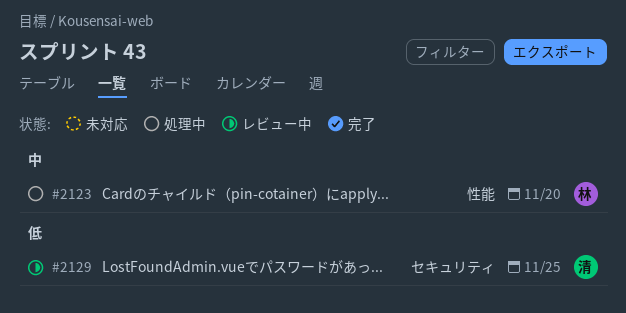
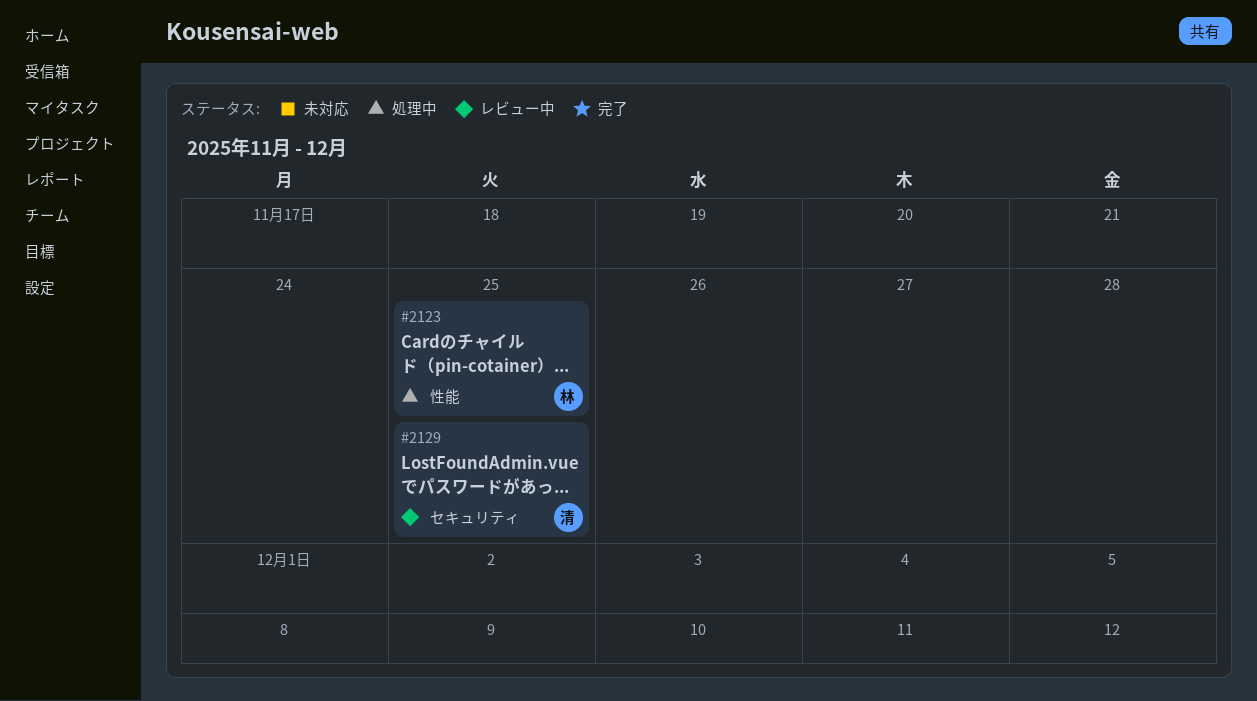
#2123, due: Nov 20 -> Nov 25

